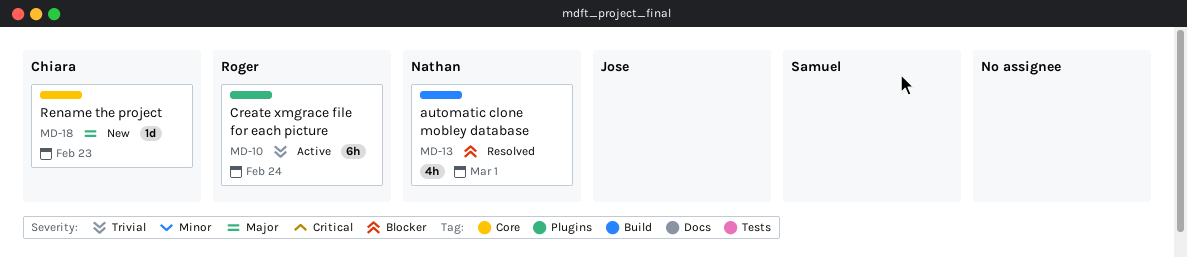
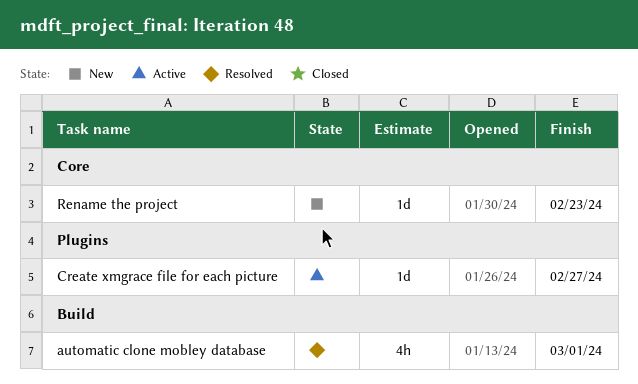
Create xmgrace file for each picture, estimate: 6h -> 1d
Create xmgrace file for each picture, due: Feb 24 -> Feb 27

